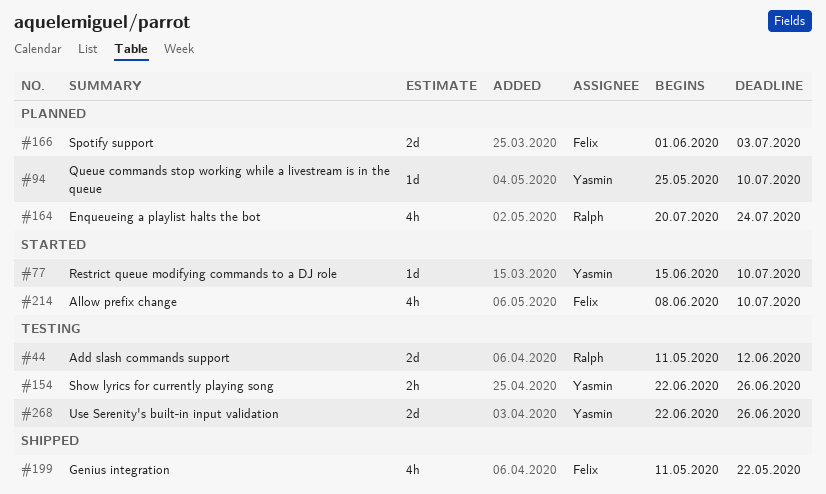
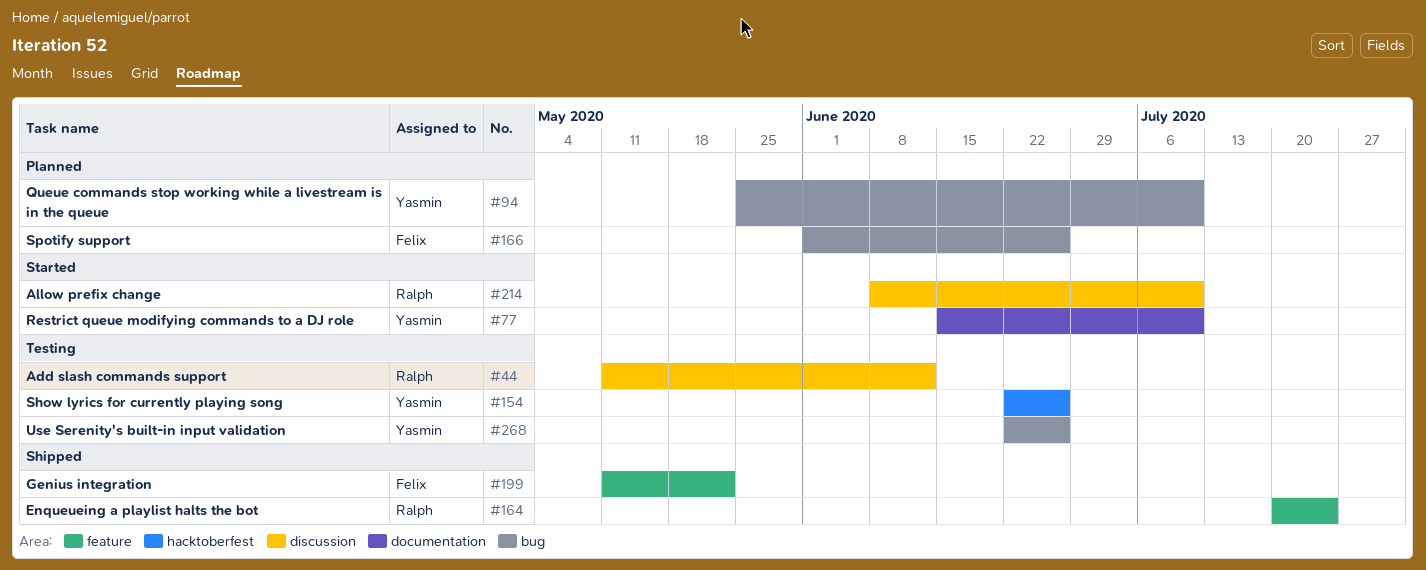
#164, status: Planned -> Shipped
#166, due: Jul 3 -> Jun 26
#214, owner: Felix -> Ralph

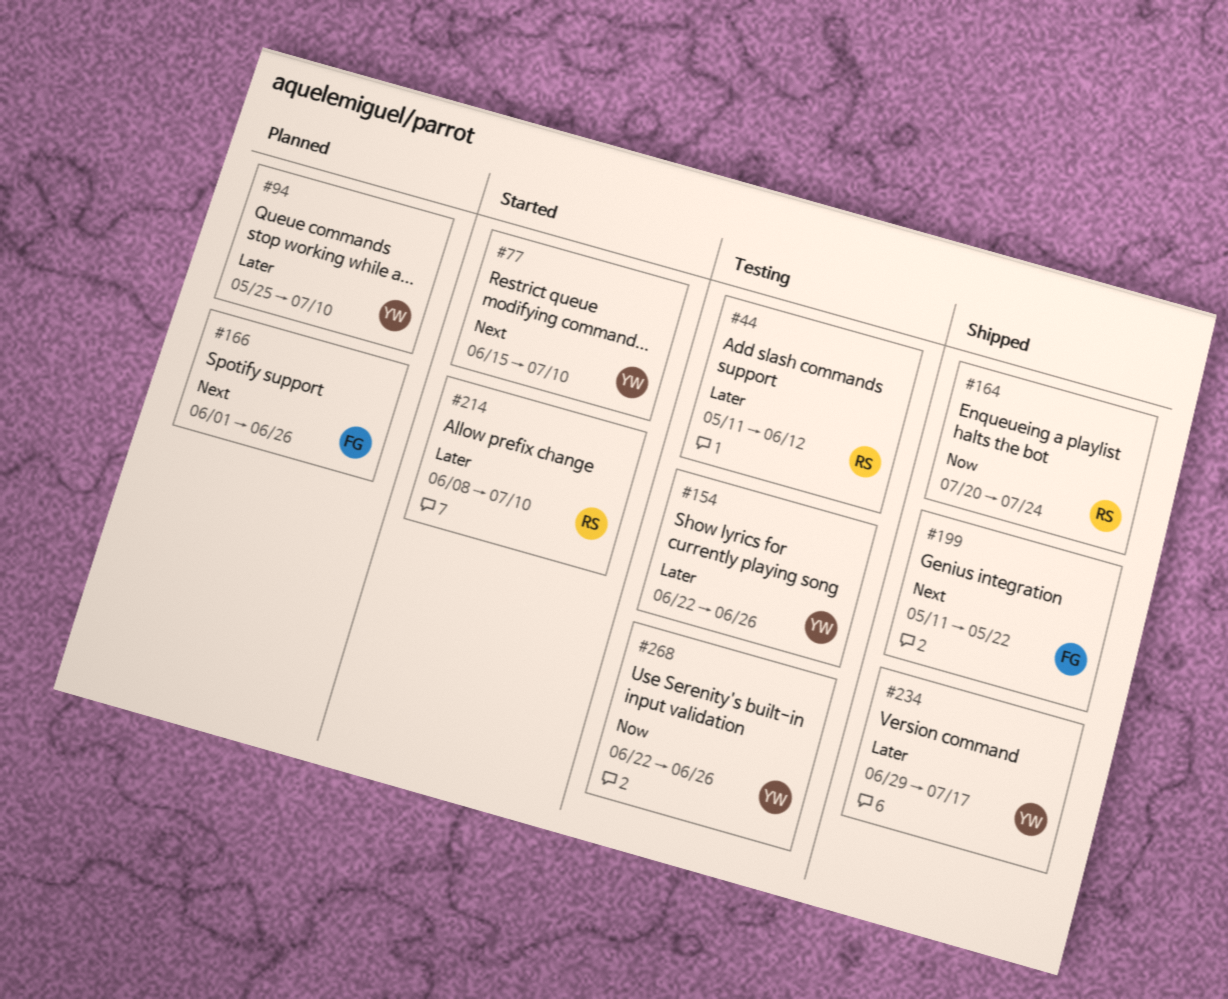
#234: none -> present

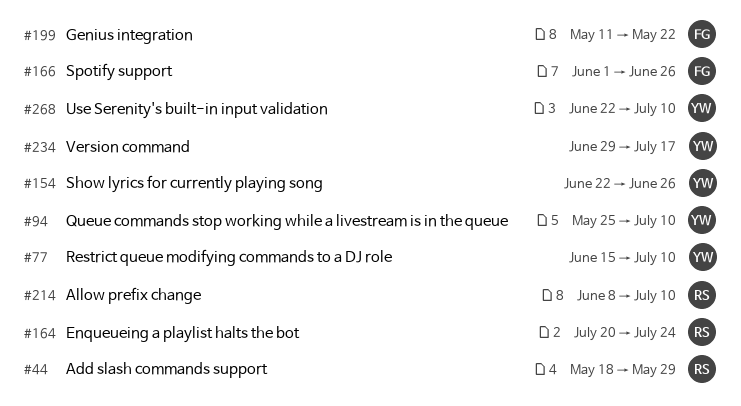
#44, start: May 11 -> May 18
#44, due: Jun 12 -> May 29
#268, due: Jun 26 -> Jul 10

